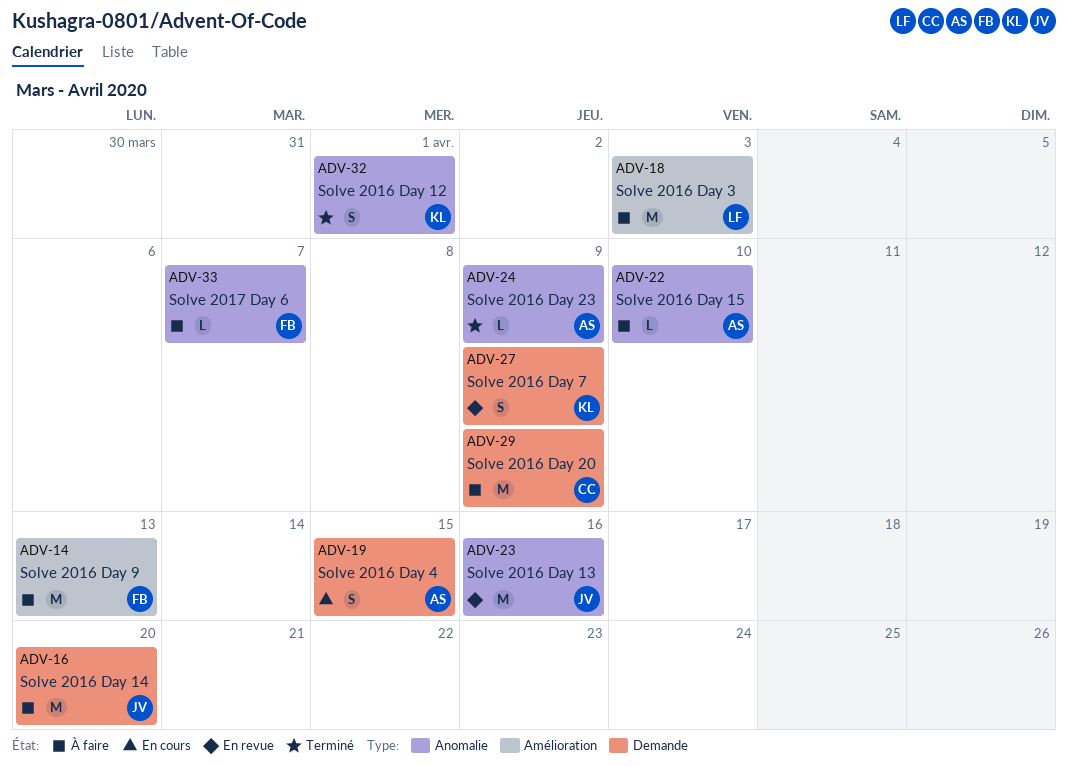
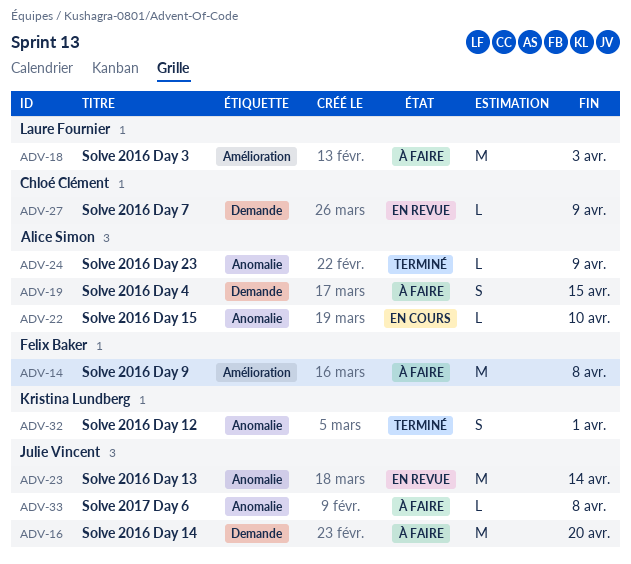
ADV-14, due: Apr 13 -> Apr 8
ADV-19, status: En cours -> À faire
ADV-22, status: À faire -> En cours
ADV-23, due: Apr 16 -> Apr 14
ADV-27, owner: Kristina Lundberg -> Chloé Clément
ADV-27, estimate: S -> L
ADV-29: present -> none
ADV-33, owner: Felix Baker -> Julie Vincent
ADV-33, due: Apr 7 -> Apr 8

